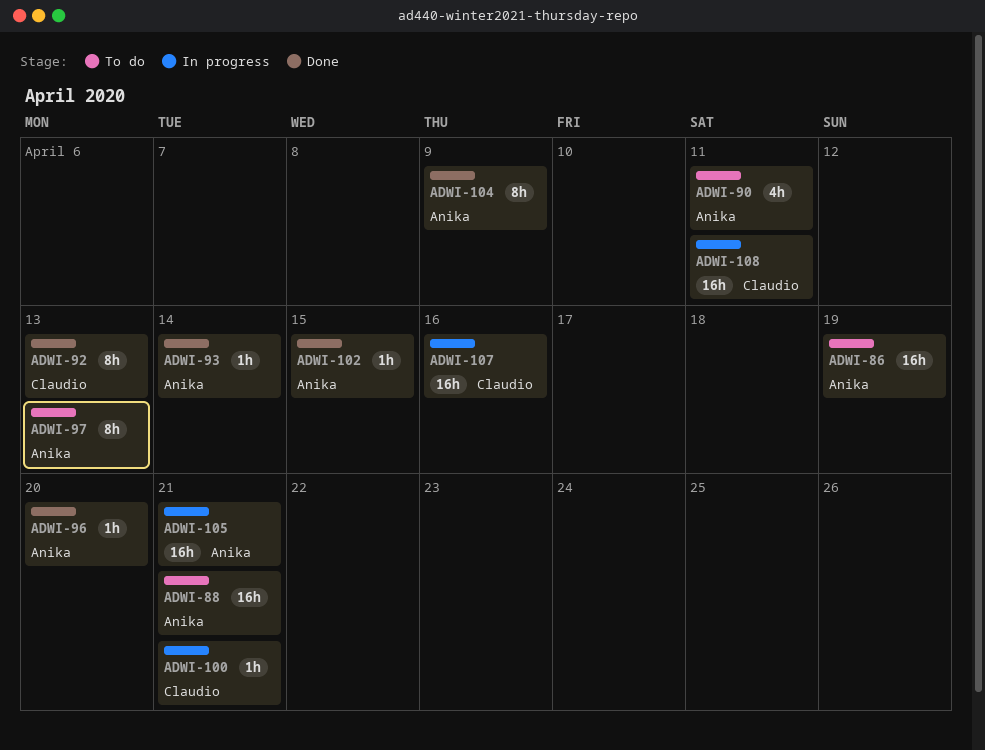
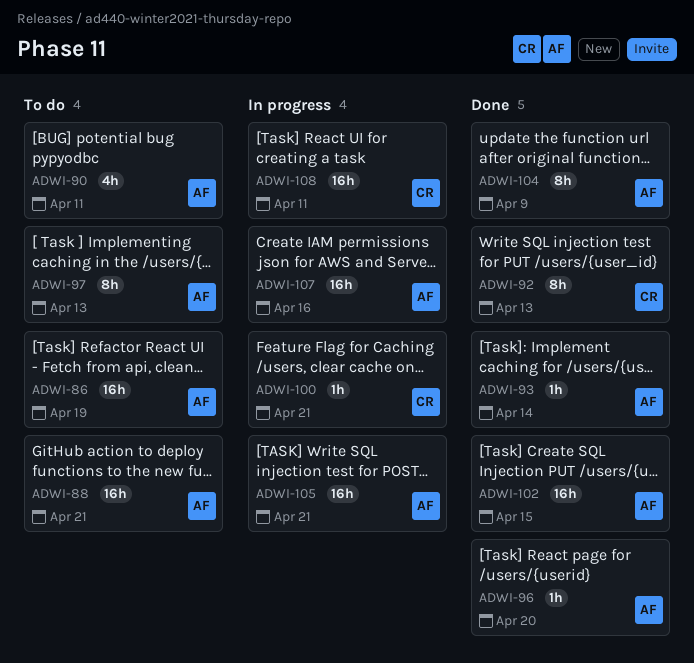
ADWI-102, estimate: 1h -> 16h
ADWI-107, owner: Claudio -> Anika

